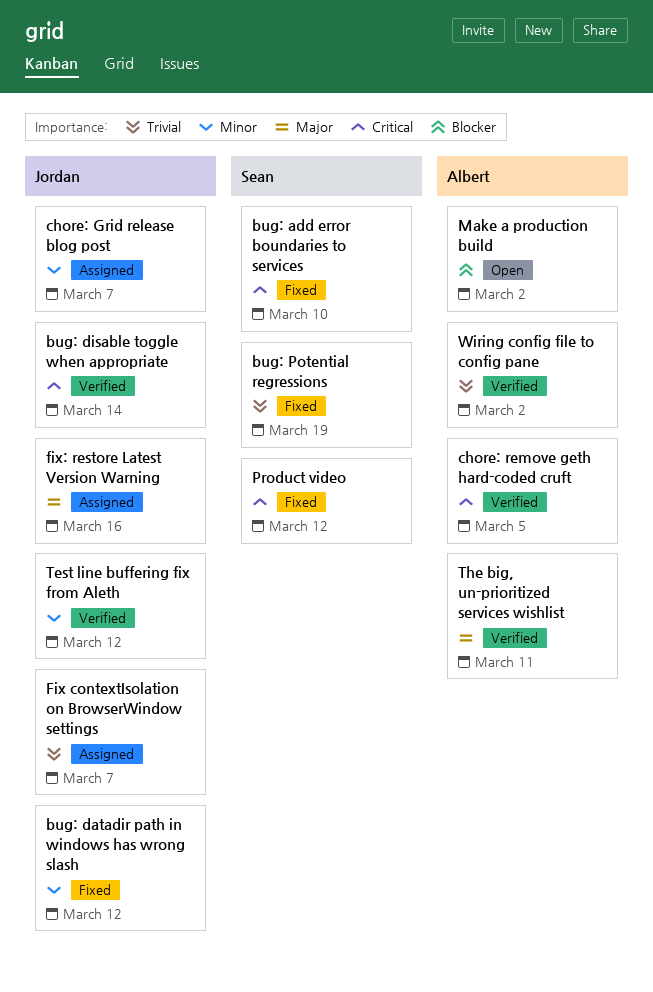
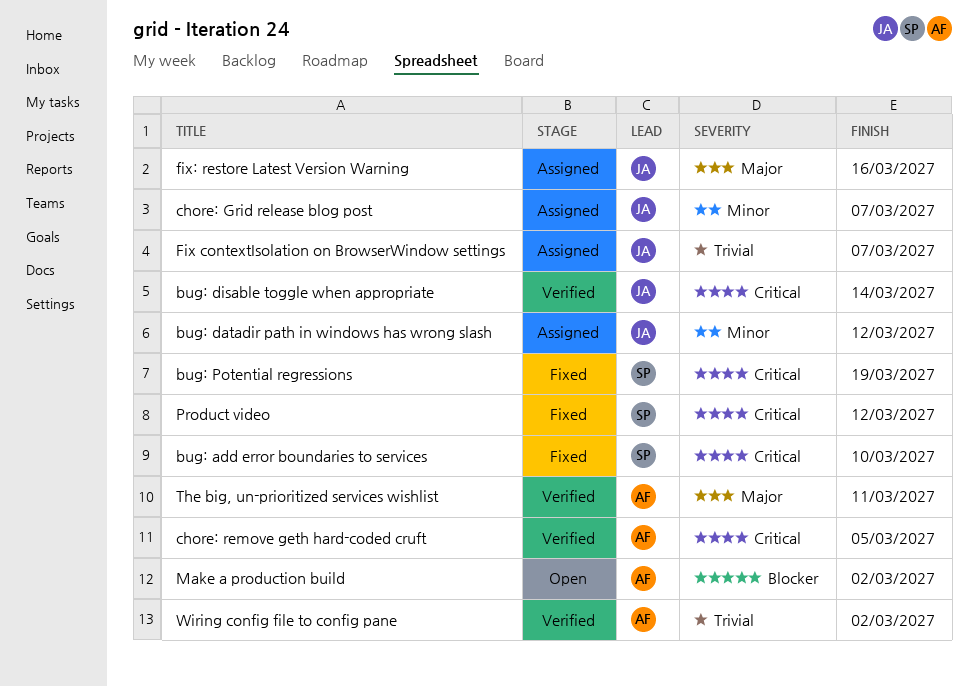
bug: datadir path in windows has wrong slash, status: Fixed -> Assigned
bug: Potential regressions, priority: Trivial -> Critical
Test line buffering fix from Aleth: present -> none

